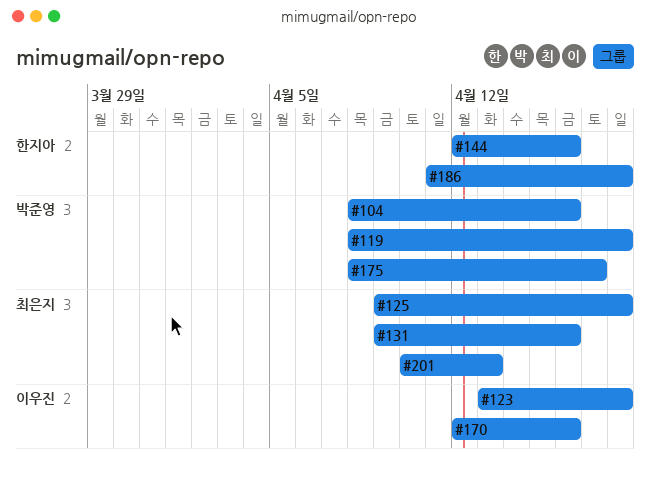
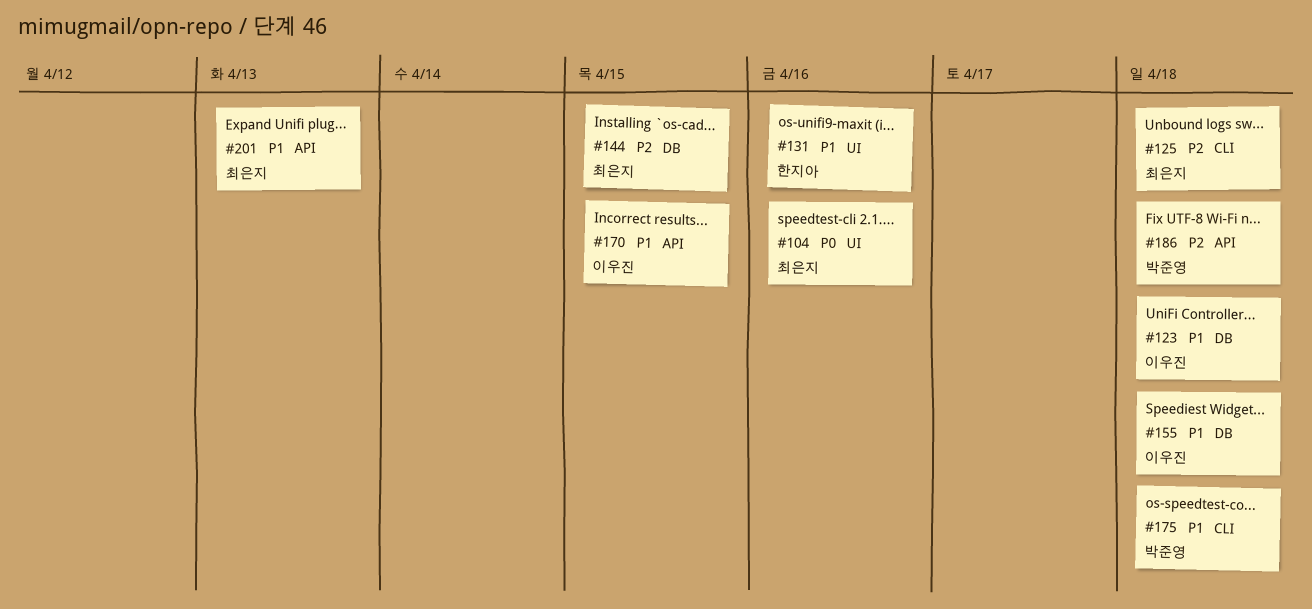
#104, owner: 박준영 -> 최은지
#119: present -> none
#131, owner: 최은지 -> 한지아
#144, owner: 한지아 -> 최은지
#144, due: Apr 16 -> Apr 15
#155: none -> present
#170, due: Apr 16 -> Apr 15
#175, due: Apr 17 -> Apr 18
#186, owner: 한지아 -> 박준영

